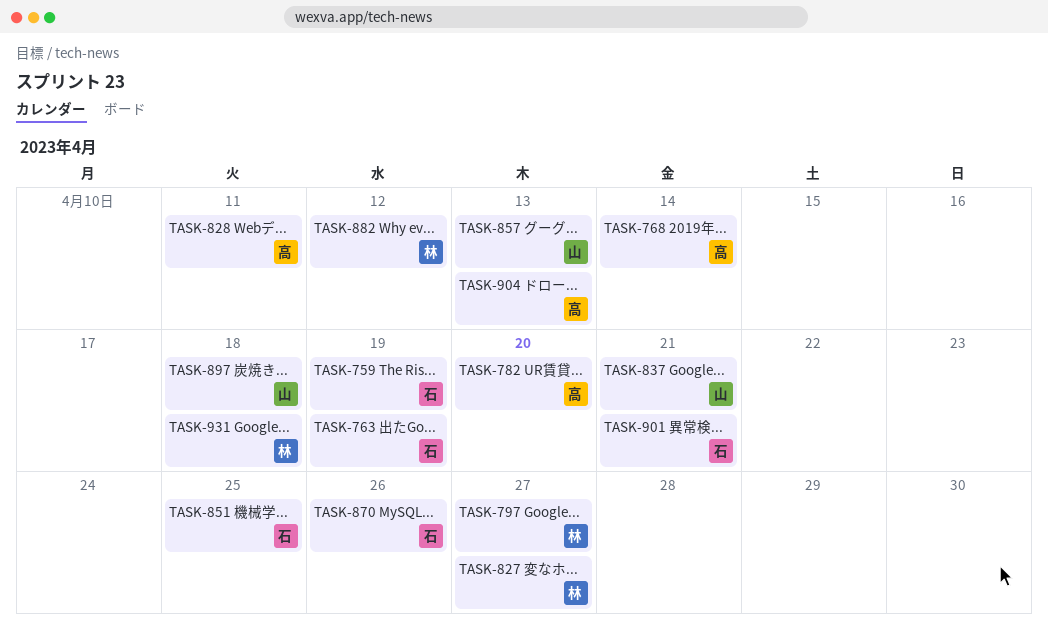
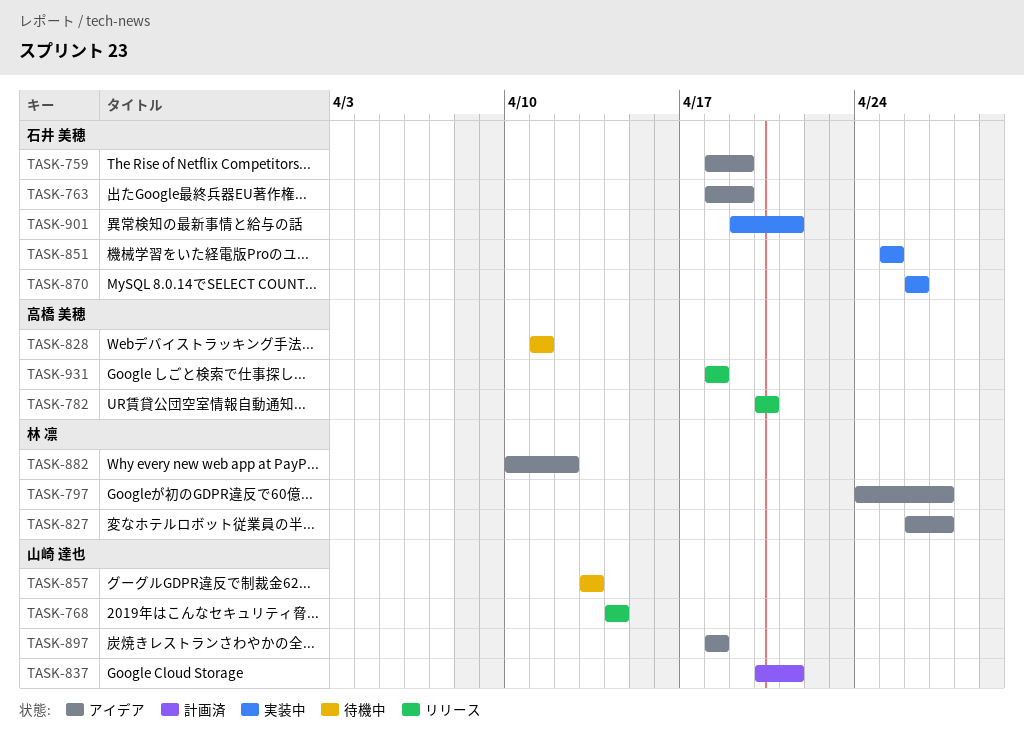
TASK-768, owner: 高橋 美穂 -> 山崎 達也
TASK-904: present -> none
TASK-931, owner: 林 凛 -> 高橋 美穂

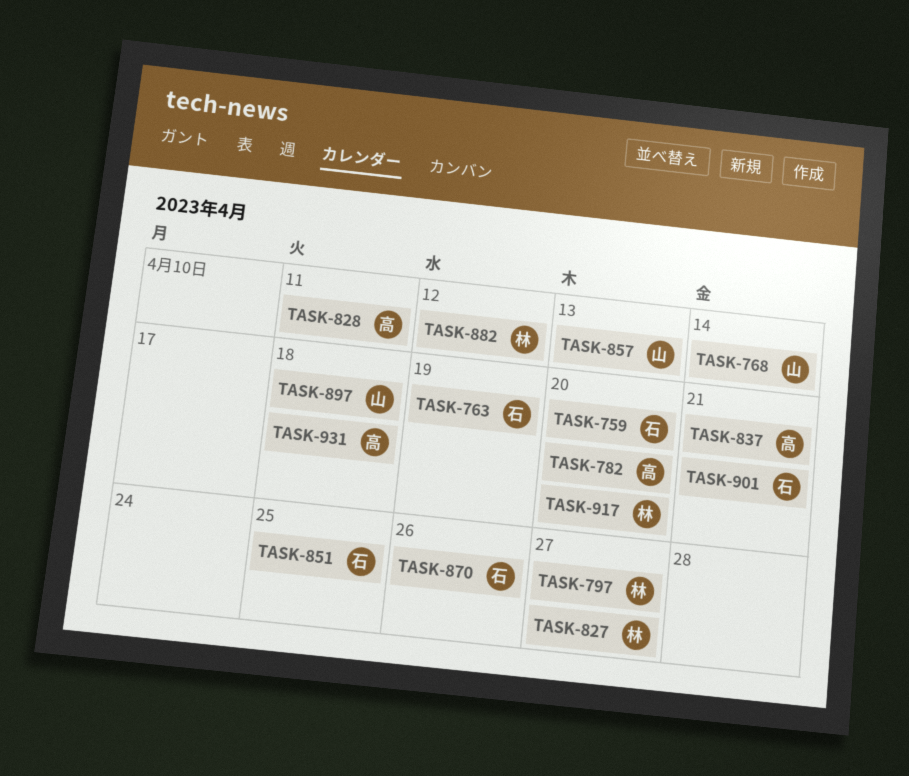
TASK-759, due: Apr 19 -> Apr 20
TASK-837, owner: 山崎 達也 -> 高橋 美穂
TASK-917: none -> present

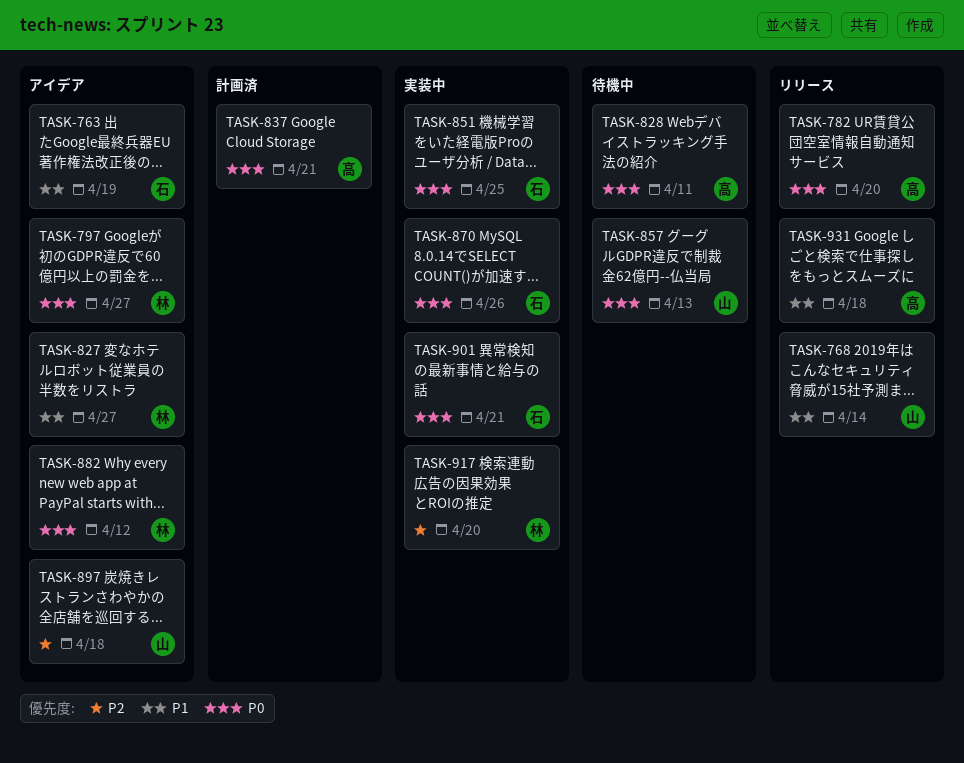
TASK-759: present -> none

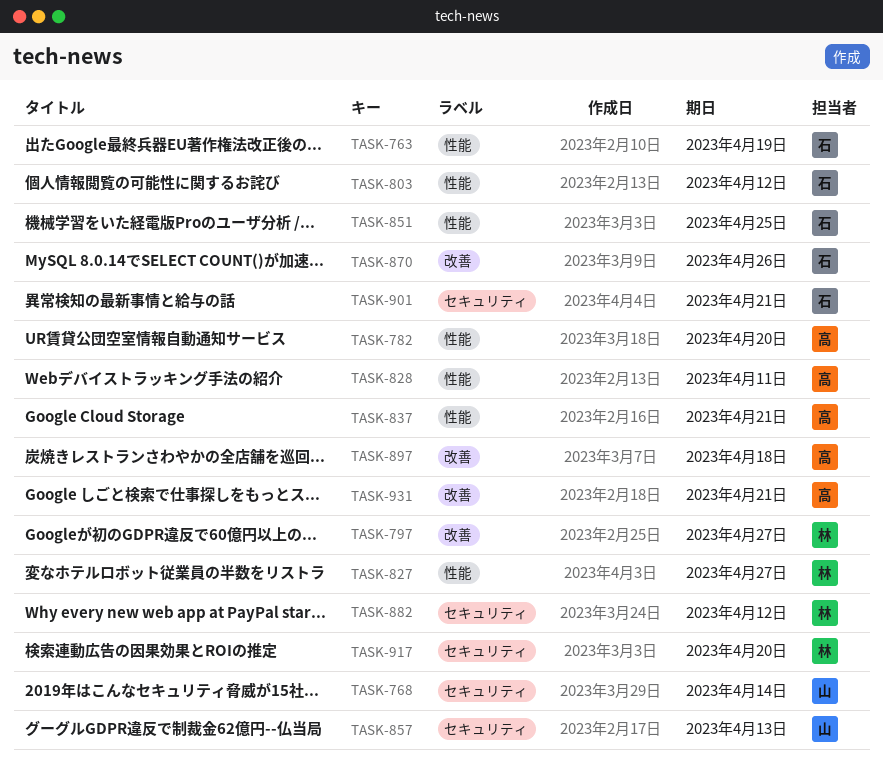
TASK-803: none -> present
TASK-897, owner: 山 -> 高
TASK-931, due: Apr 18 -> Apr 21

